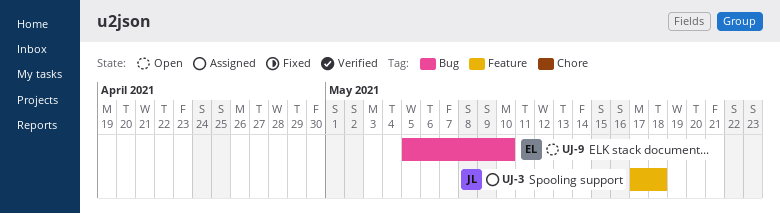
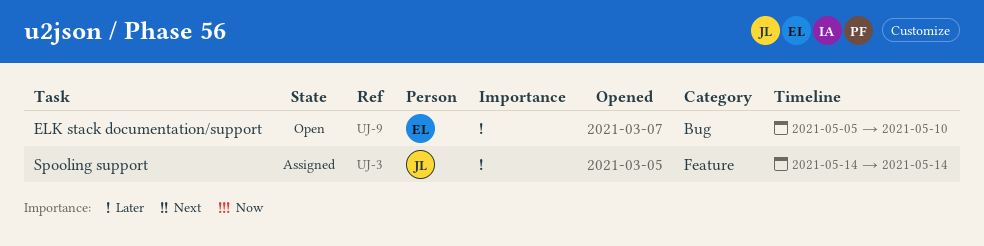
UJ-3, start: May 17 -> May 14
UJ-3, due: May 18 -> May 14

